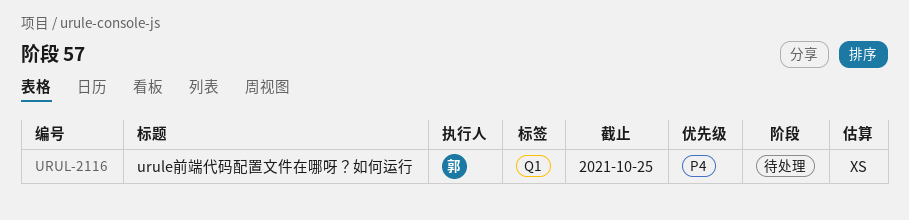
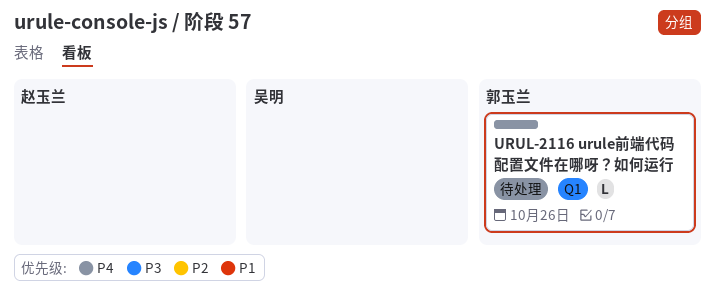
URUL-2116, estimate: XS -> L
URUL-2116, due: Oct 25 -> Oct 26

